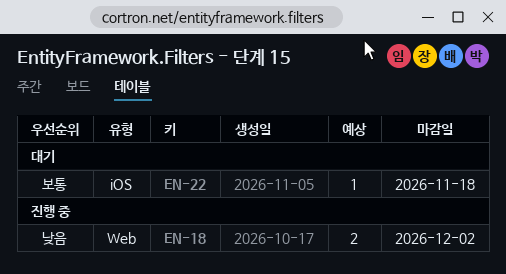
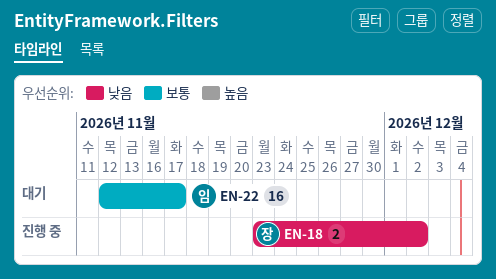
EN-22, estimate: 1 -> 16
EN-22, due: Nov 18 -> Nov 17

